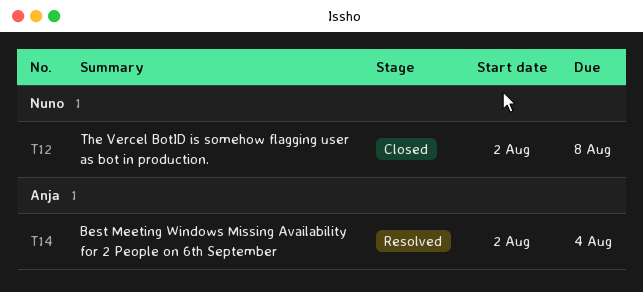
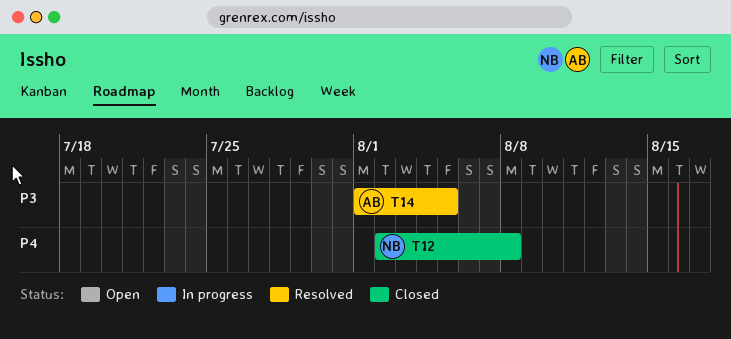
T14, start: Aug 2 -> Aug 1
T14, due: Aug 4 -> Aug 5

